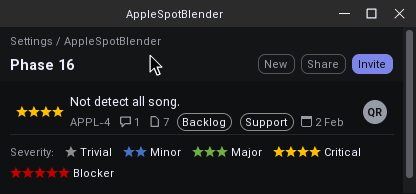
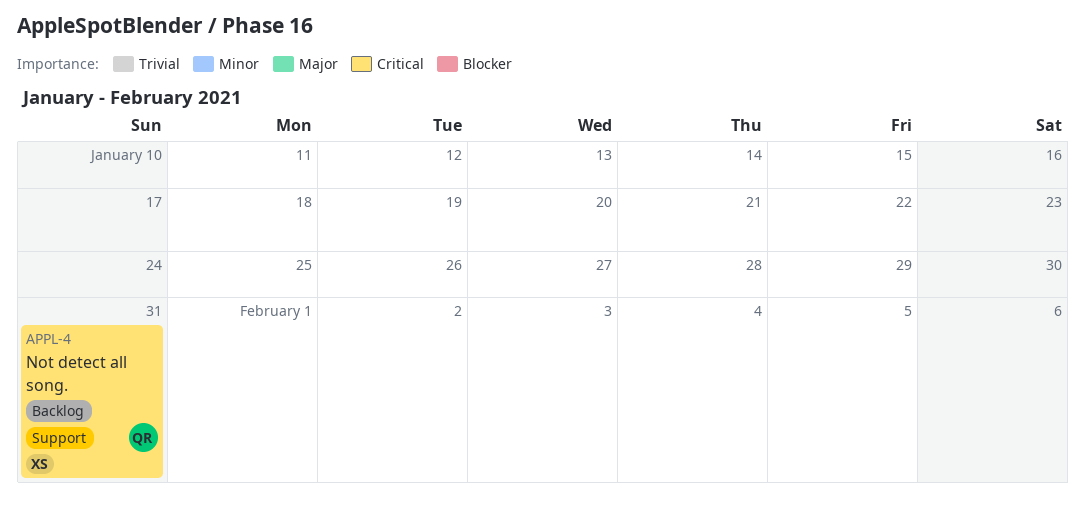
APPL-4, due: Feb 2 -> Jan 31

